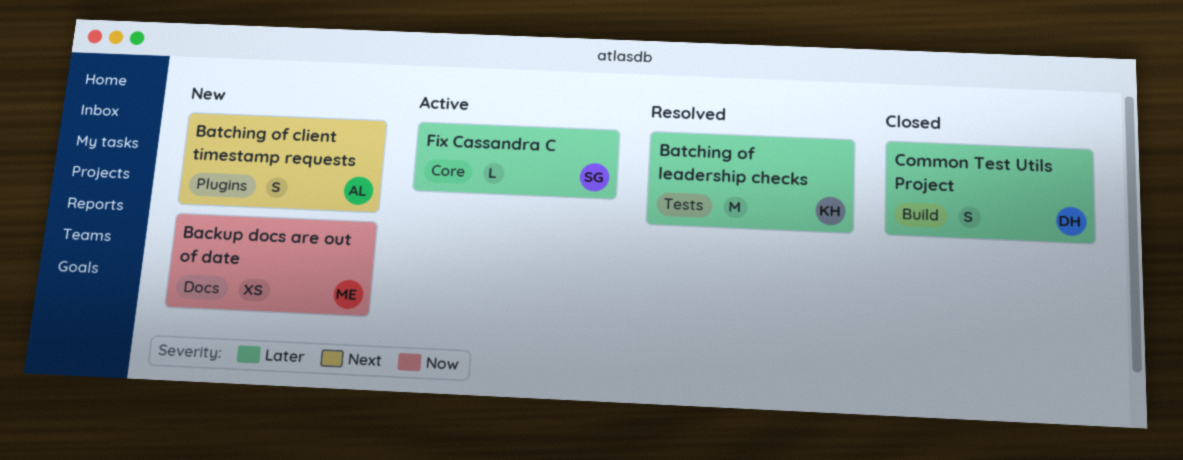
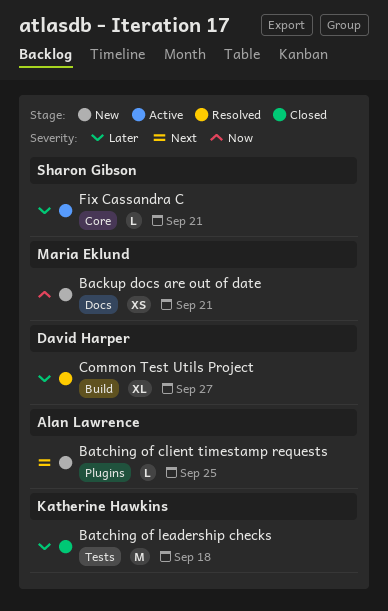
Batching of client timestamp requests, estimate: S -> L
Batching of leadership checks, status: Resolved -> Closed
Common Test Utils Project, status: Closed -> Resolved
Common Test Utils Project, estimate: S -> XL

